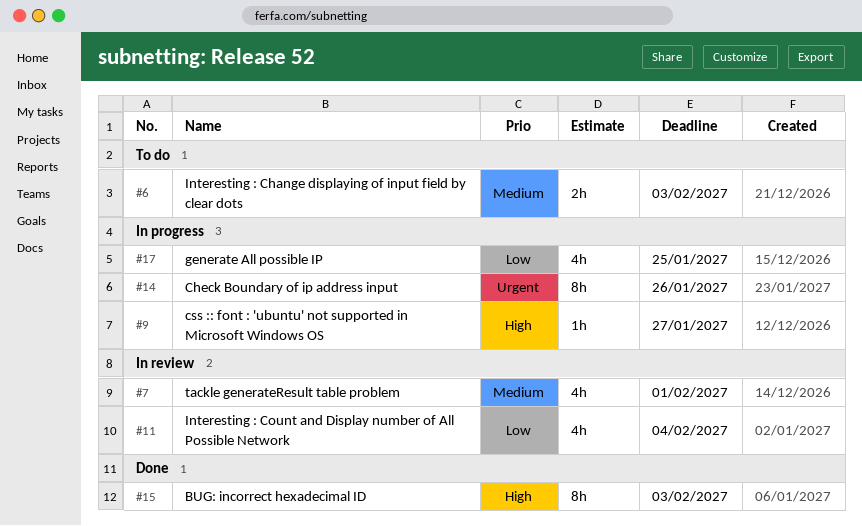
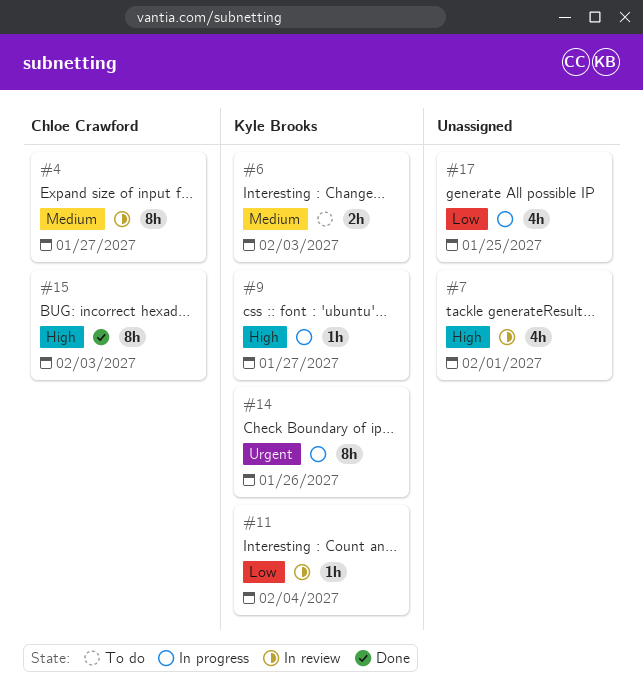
#4: none -> present
#7, priority: Medium -> High
#11, estimate: 4h -> 1h

